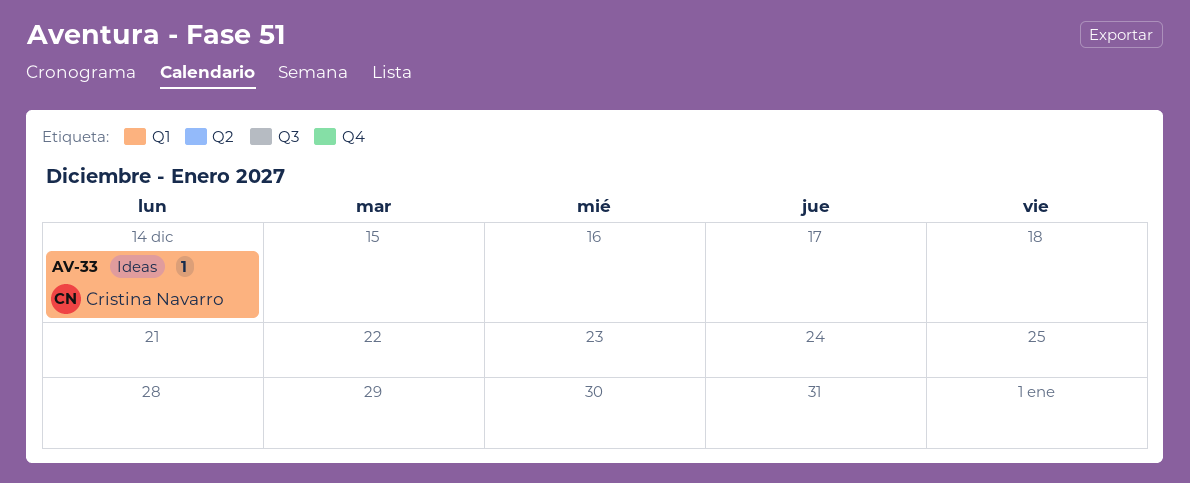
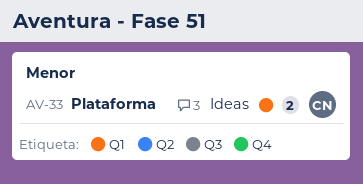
AV-33, estimate: 1 -> 2

